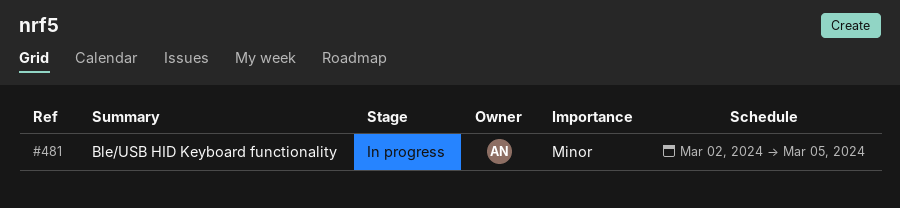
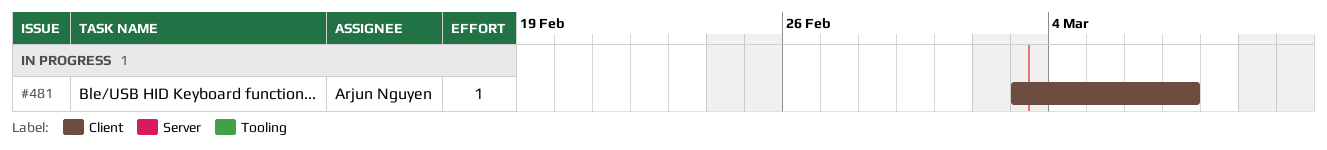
#481, start: Mar 2 -> Mar 3
#481, due: Mar 5 -> Mar 7

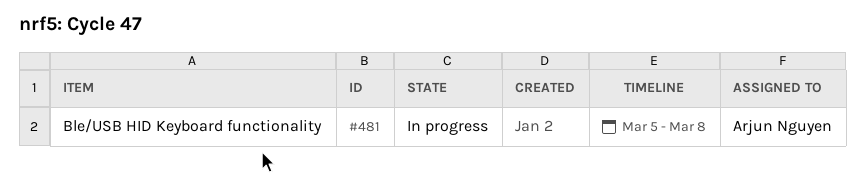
#481, start: Mar 3 -> Mar 5
#481, due: Mar 7 -> Mar 8

